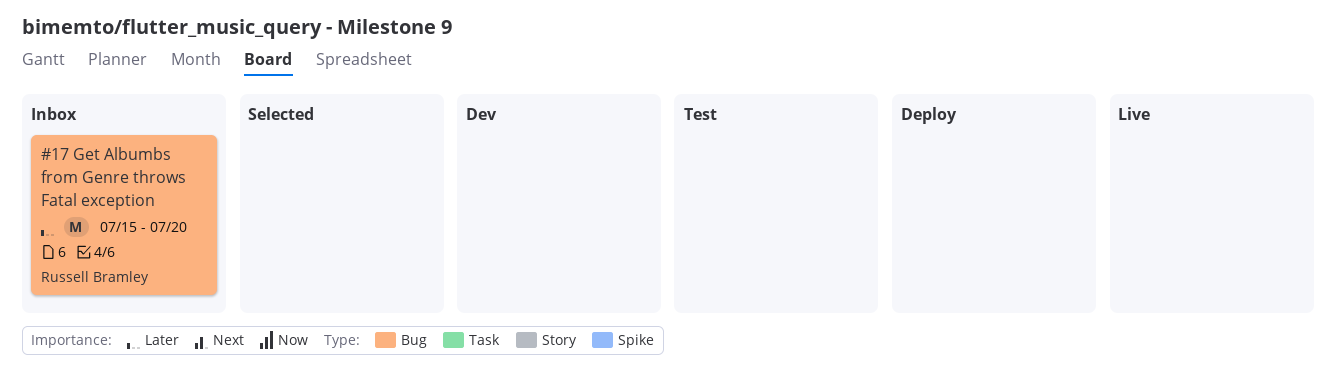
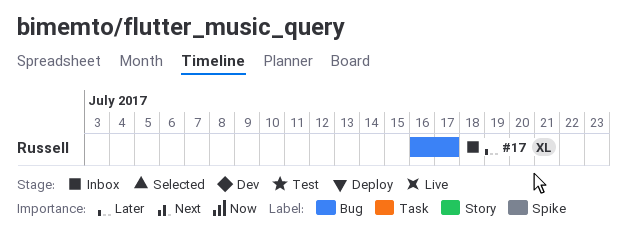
#17, estimate: M -> XL
#17, start: Jul 15 -> Jul 16
#17, due: Jul 20 -> Jul 17

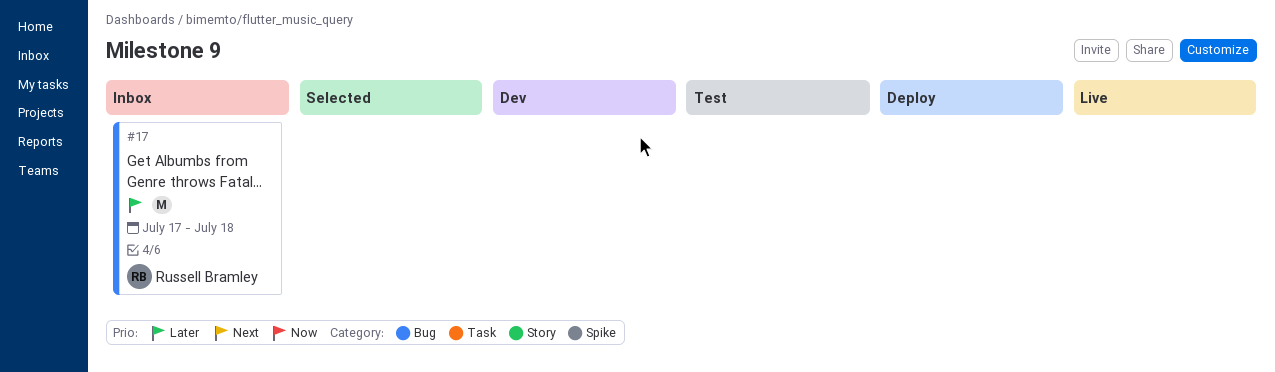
#17, estimate: XL -> M
#17, start: Jul 16 -> Jul 17
#17, due: Jul 17 -> Jul 18

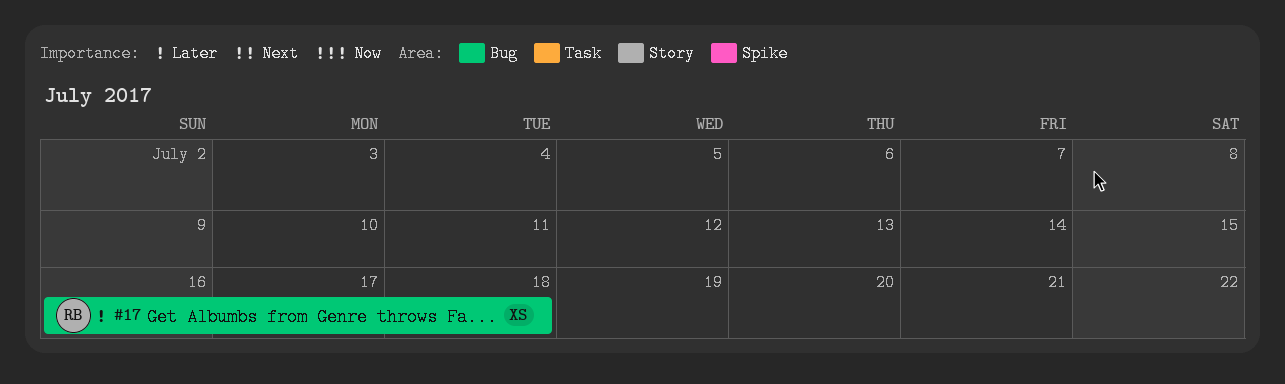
#17, estimate: M -> XS
#17, start: Jul 17 -> Jul 16

